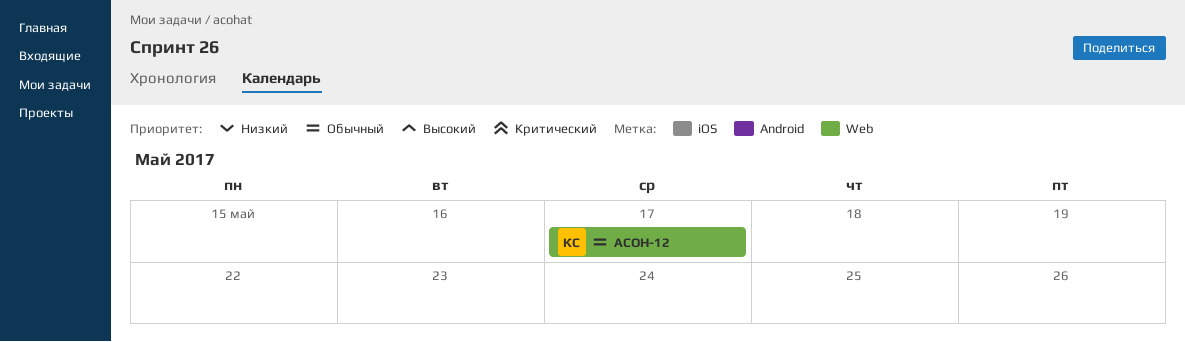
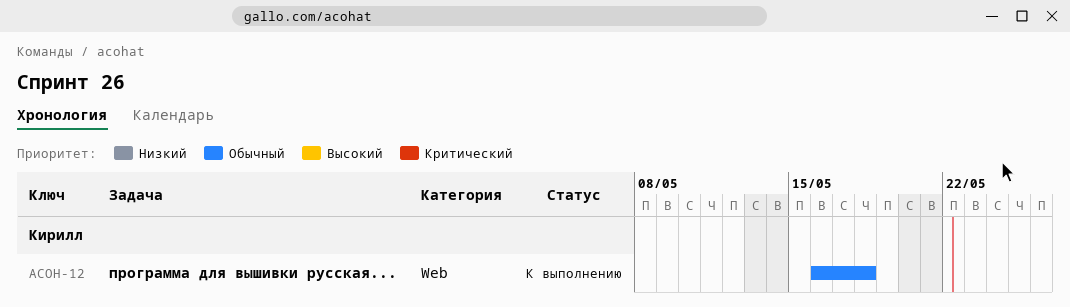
ACOH-12, start: May 17 -> May 16
ACOH-12, due: May 17 -> May 18

